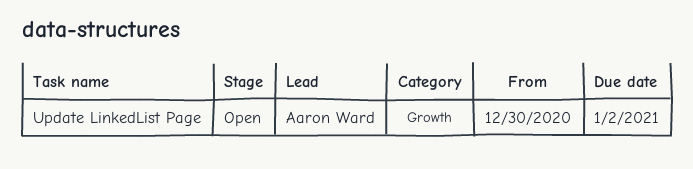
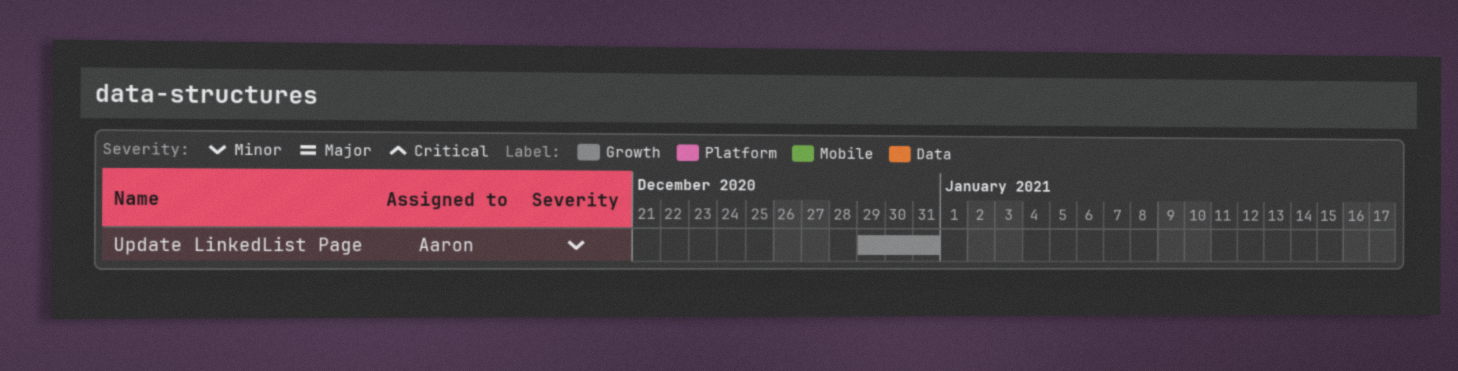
Update LinkedList Page, start: Dec 30 -> Dec 29
Update LinkedList Page, due: Jan 2 -> Dec 31

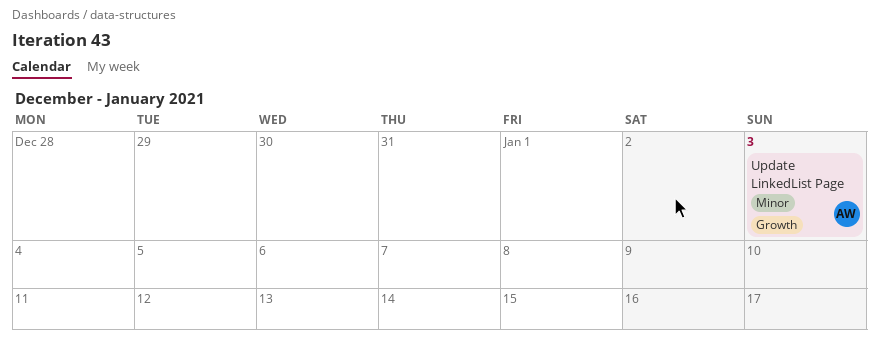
Update LinkedList Page, due: Dec 31 -> Jan 3

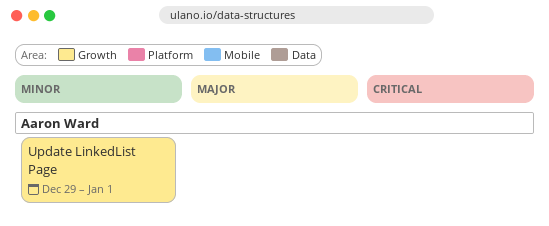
Update LinkedList Page, due: Jan 3 -> Jan 1

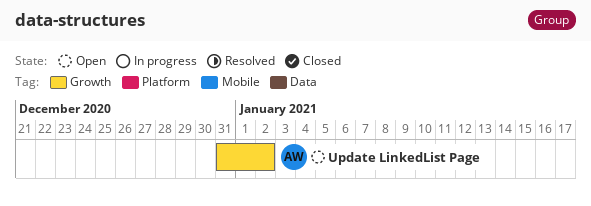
Update LinkedList Page, start: Dec 29 -> Dec 31
Update LinkedList Page, due: Jan 1 -> Jan 2

